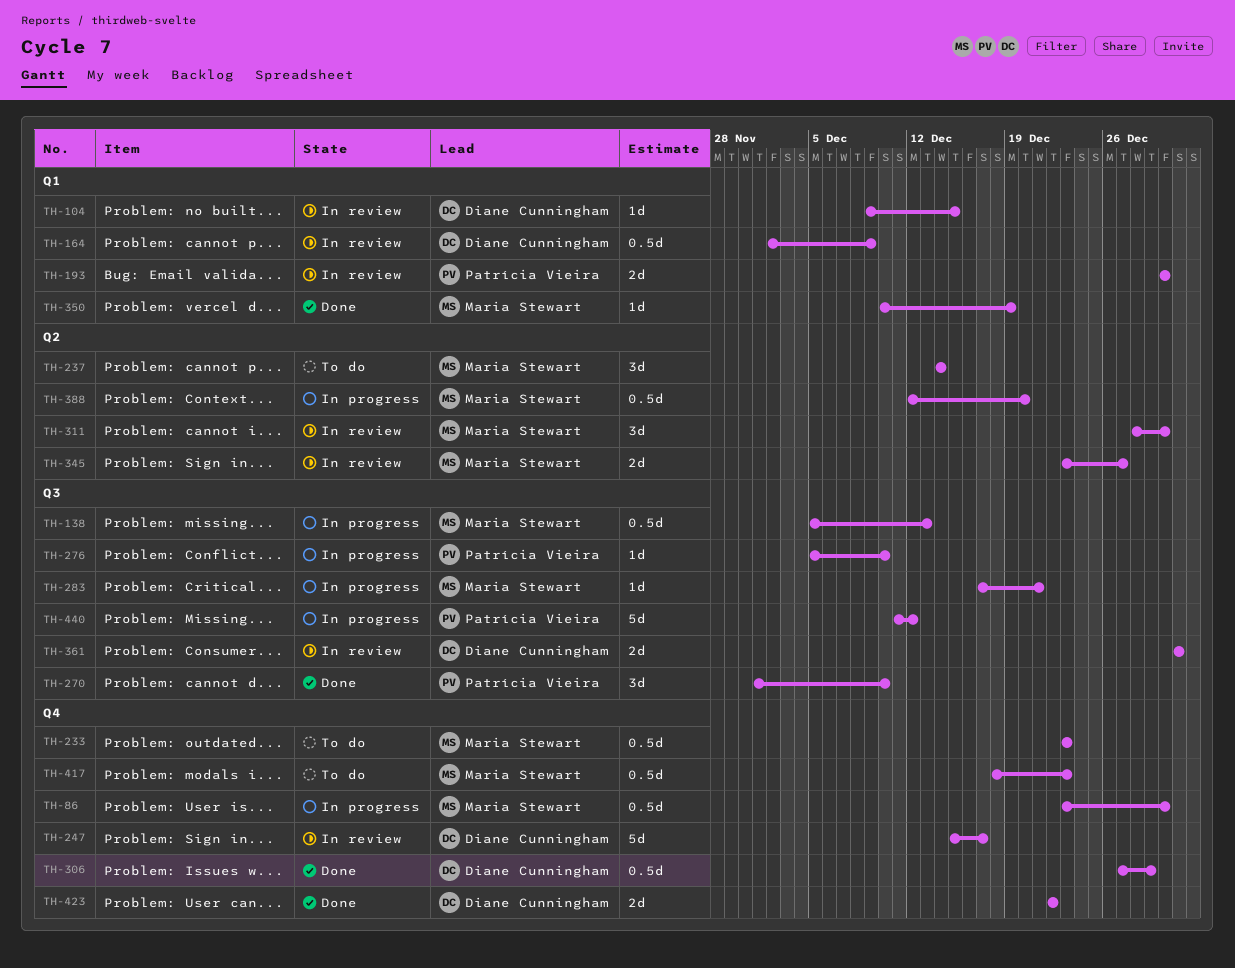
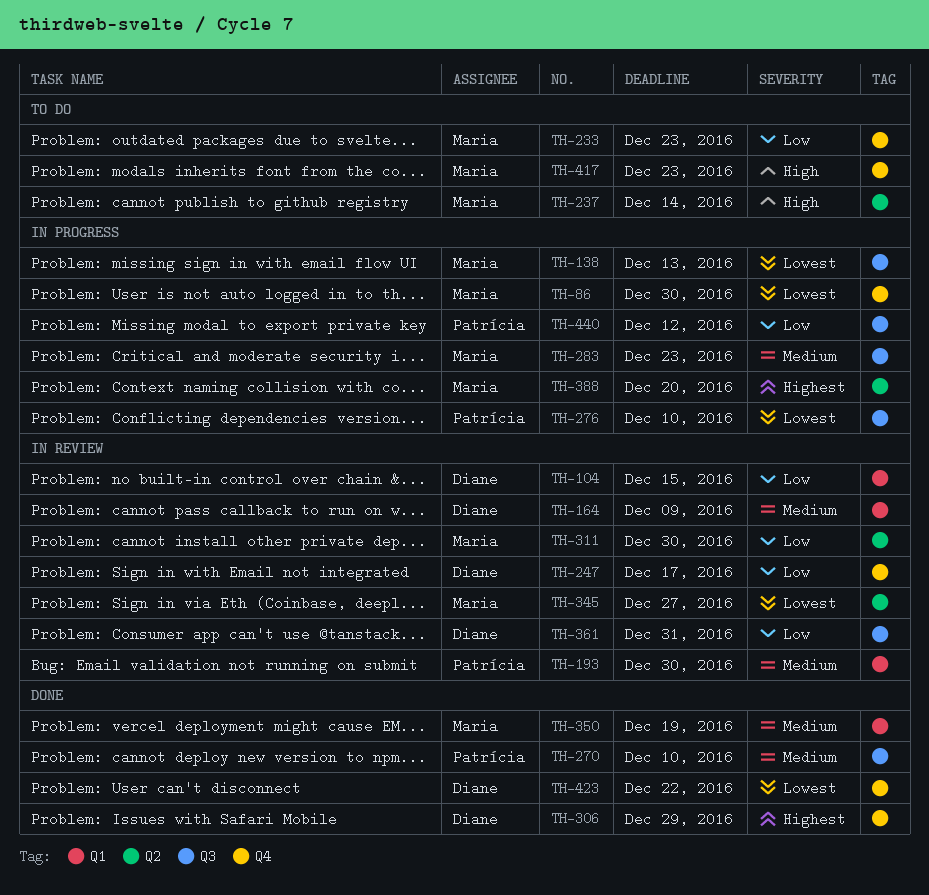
TH-283, due: Dec 21 -> Dec 23

